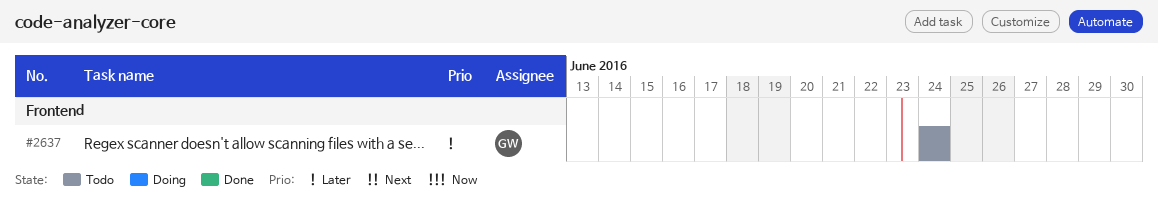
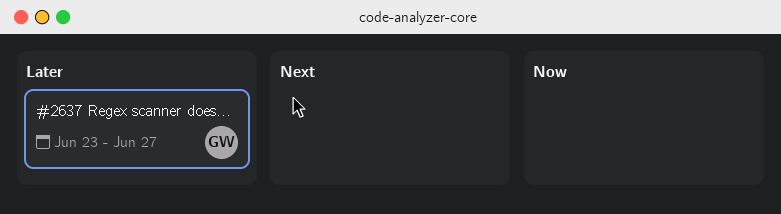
#2637, start: Jun 24 -> Jun 23
#2637, due: Jun 24 -> Jun 27

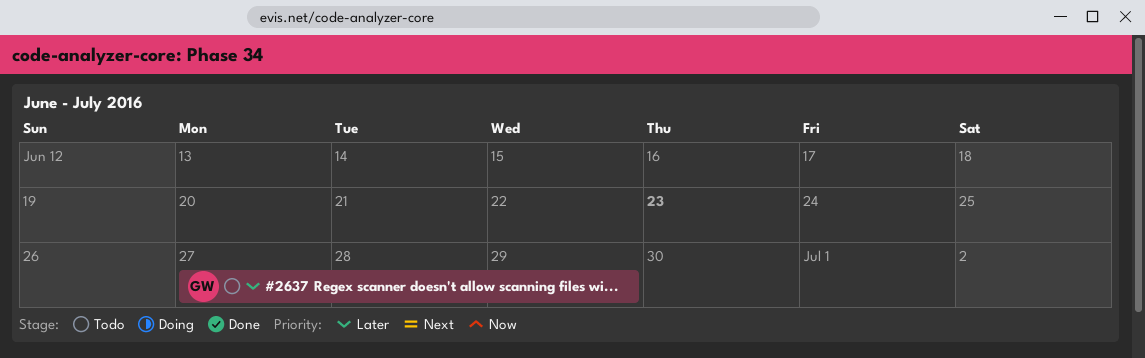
#2637, start: Jun 23 -> Jun 27
#2637, due: Jun 27 -> Jun 29

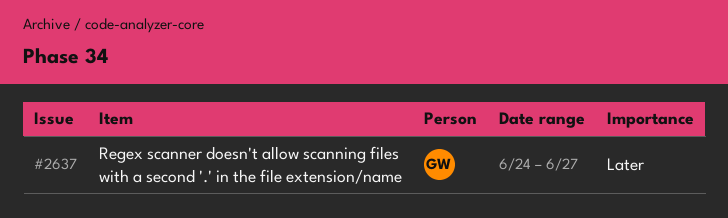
#2637, start: Jun 27 -> Jun 24
#2637, due: Jun 29 -> Jun 27

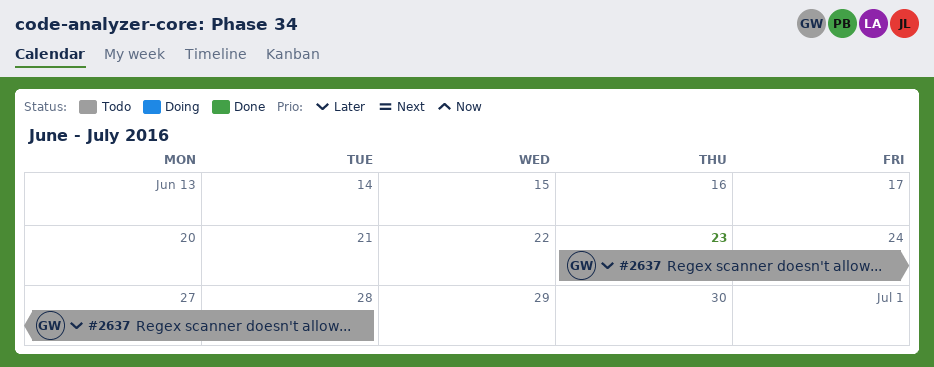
#2637, start: Jun 24 -> Jun 23
#2637, due: Jun 27 -> Jun 28

